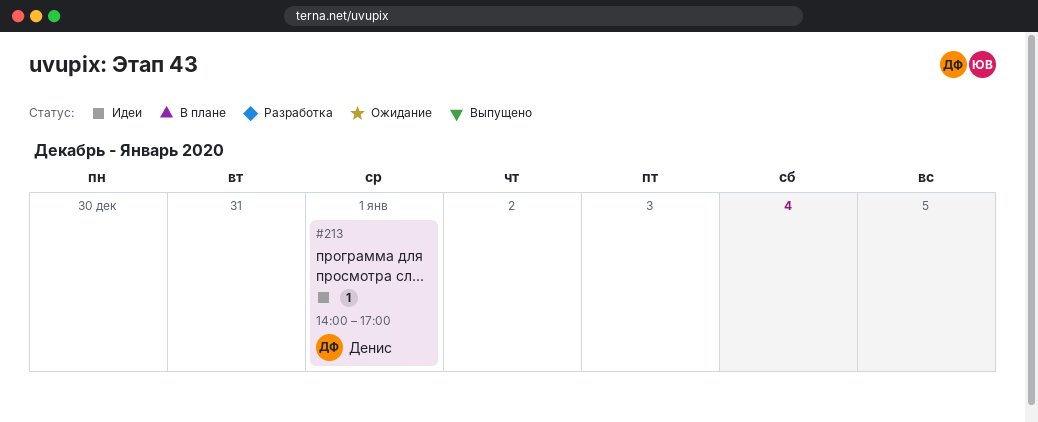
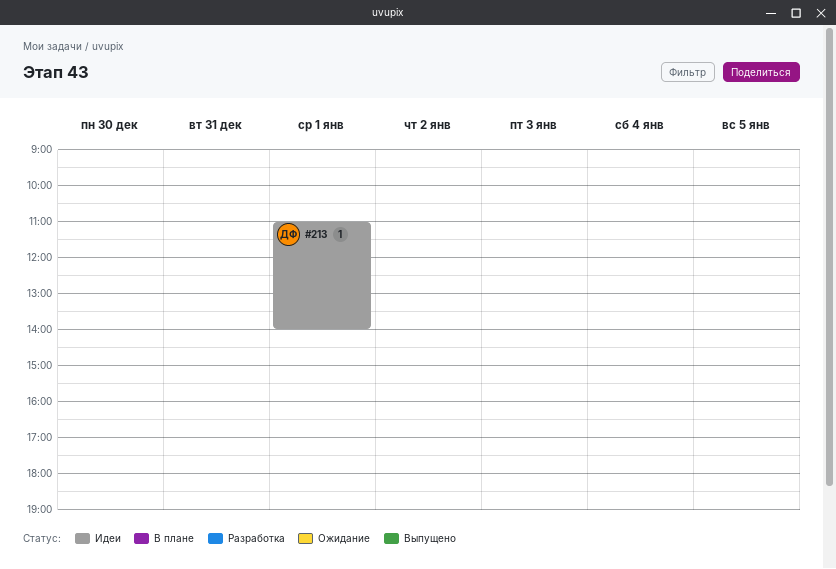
#213, begins: 14:00 -> 11:00
#213, ends: 17:00 -> 14:00

